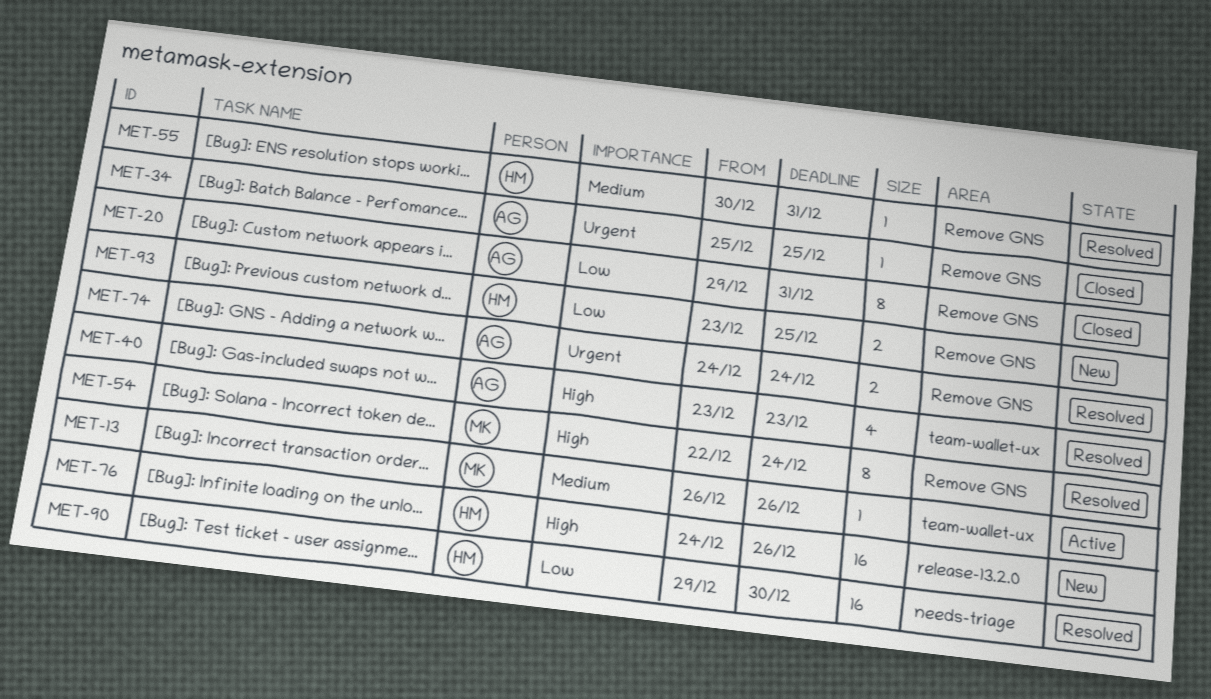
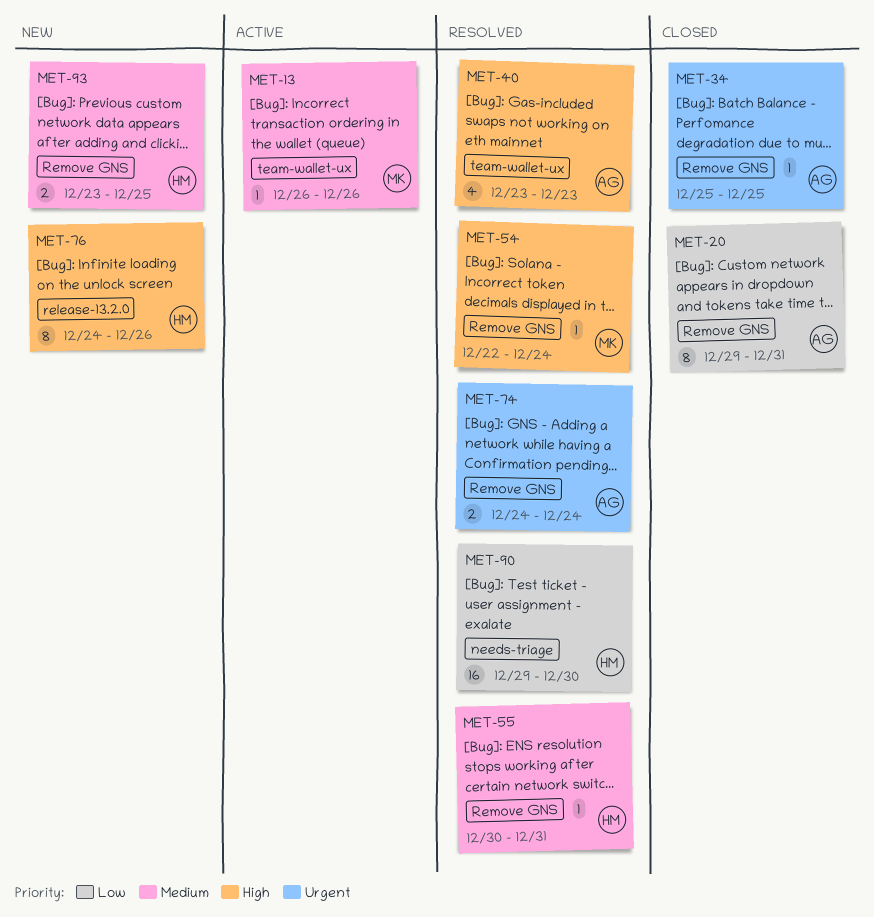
MET-54, estimate: 8 -> 1
MET-76, estimate: 16 -> 8
MET-93, priority: Low -> Medium

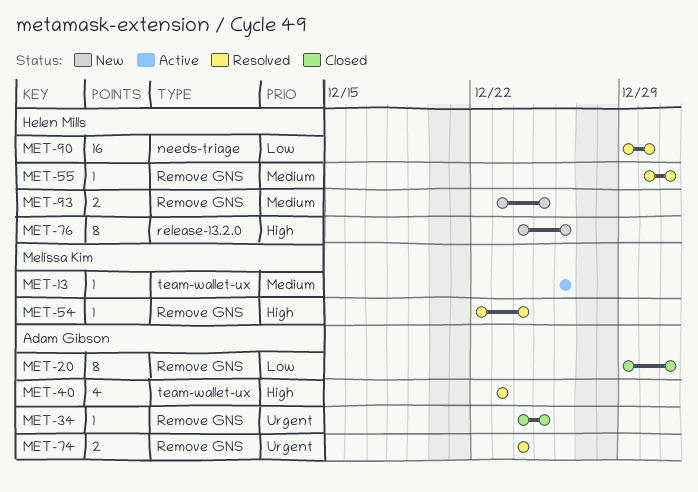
MET-34, start: Dec 25 -> Dec 24

